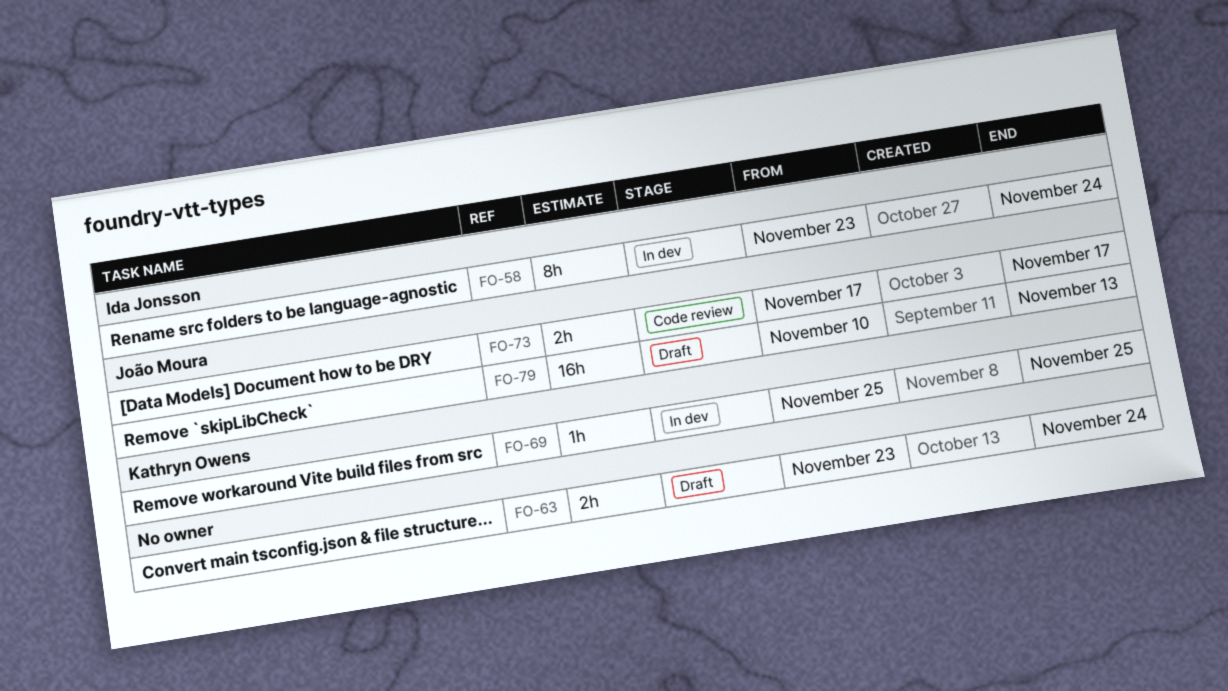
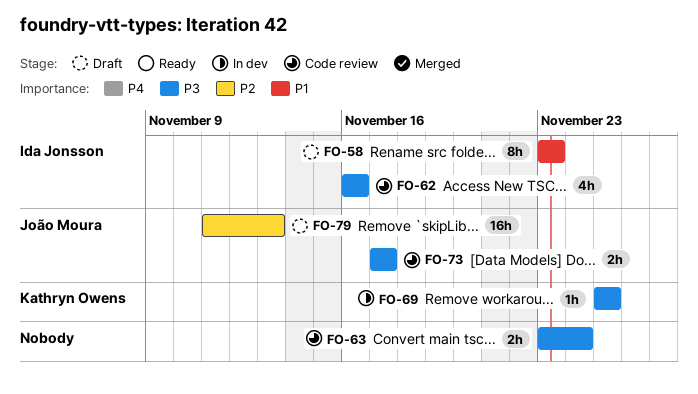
FO-58, status: In dev -> Draft
FO-58, due: Nov 24 -> Nov 23
FO-62: none -> present
FO-63, status: Draft -> Code review
FO-79, start: Nov 10 -> Nov 11

